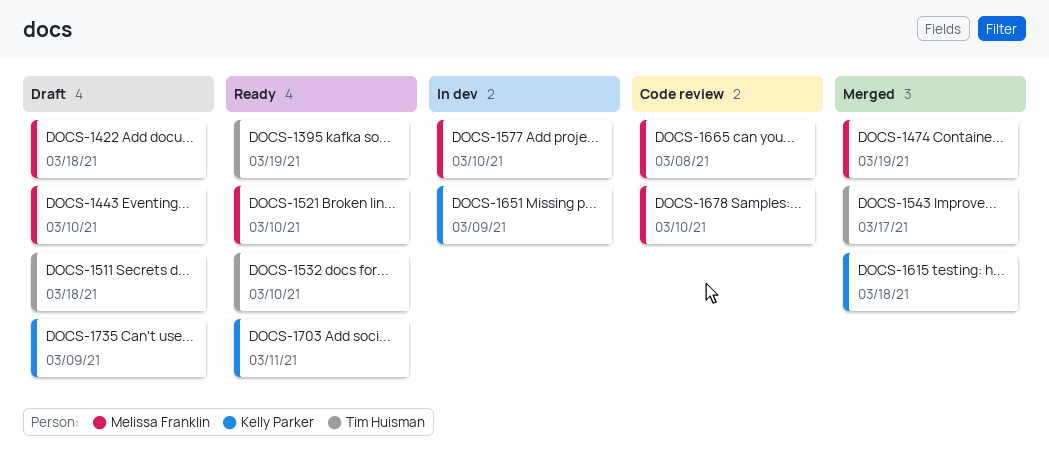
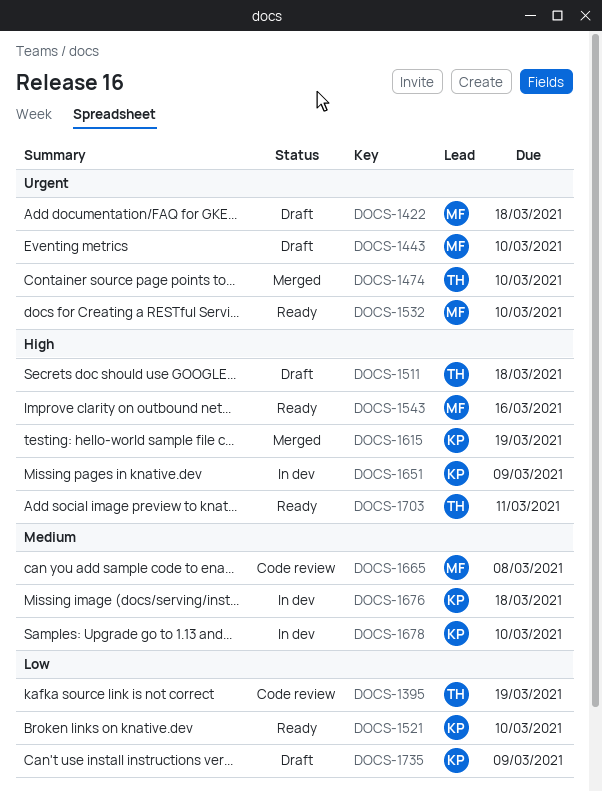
DOCS-1395, status: Ready -> Code review
DOCS-1474, owner: Melissa Franklin -> Tim Huisman
DOCS-1474, due: Mar 19 -> Mar 10
DOCS-1521, owner: Melissa Franklin -> Kelly Parker
DOCS-1532, owner: Tim Huisman -> Melissa Franklin
DOCS-1543, status: Merged -> Ready
DOCS-1543, owner: Tim Huisman -> Melissa Franklin
DOCS-1543, due: Mar 17 -> Mar 16
DOCS-1577: present -> none
DOCS-1615, due: Mar 18 -> Mar 19
DOCS-1676: none -> present
DOCS-1678, status: Code review -> In dev
DOCS-1678, owner: Melissa Franklin -> Kelly Parker
DOCS-1703, owner: Kelly Parker -> Tim Huisman

